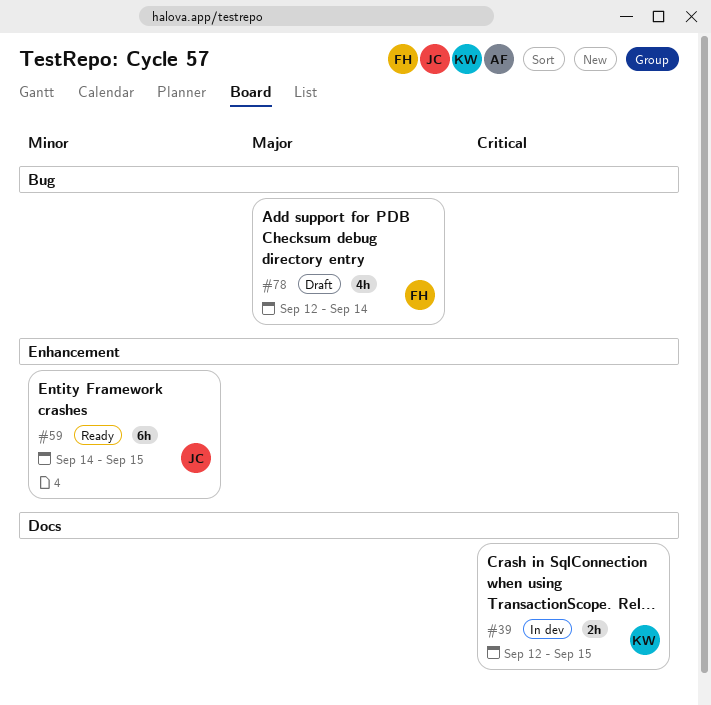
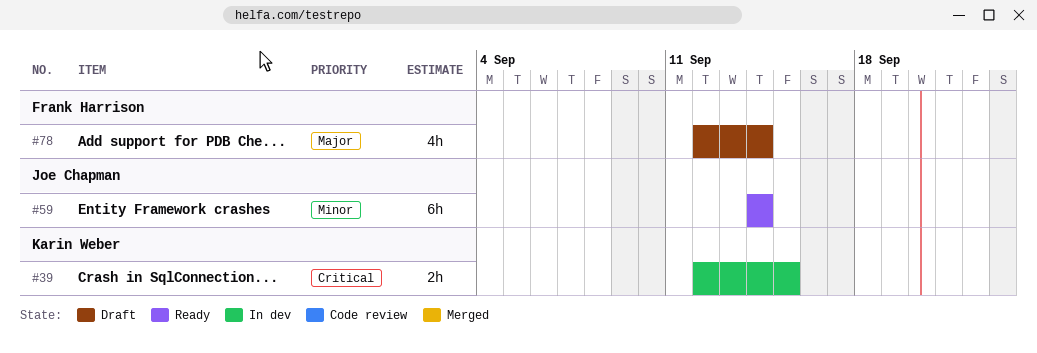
#59, due: Sep 15 -> Sep 14

